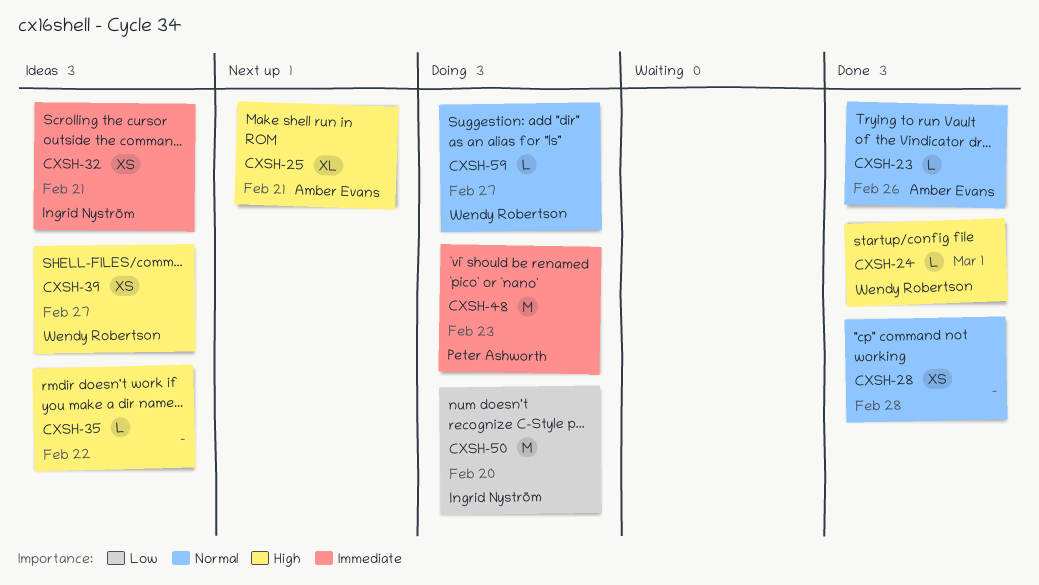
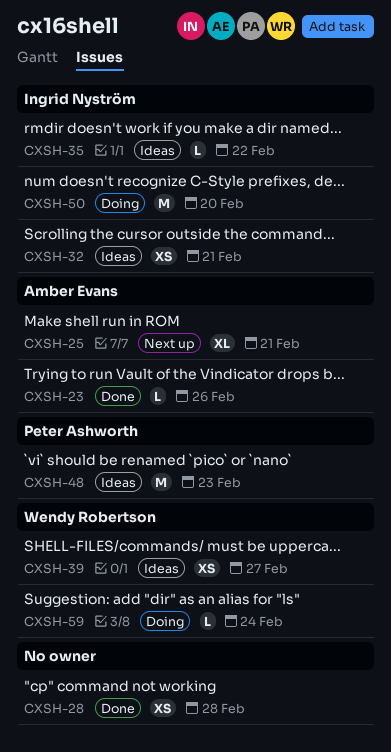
CXSH-24: present -> none
CXSH-35, owner: none -> Ingrid Nyström
CXSH-48, status: Doing -> Ideas
CXSH-59, due: Feb 27 -> Feb 24

